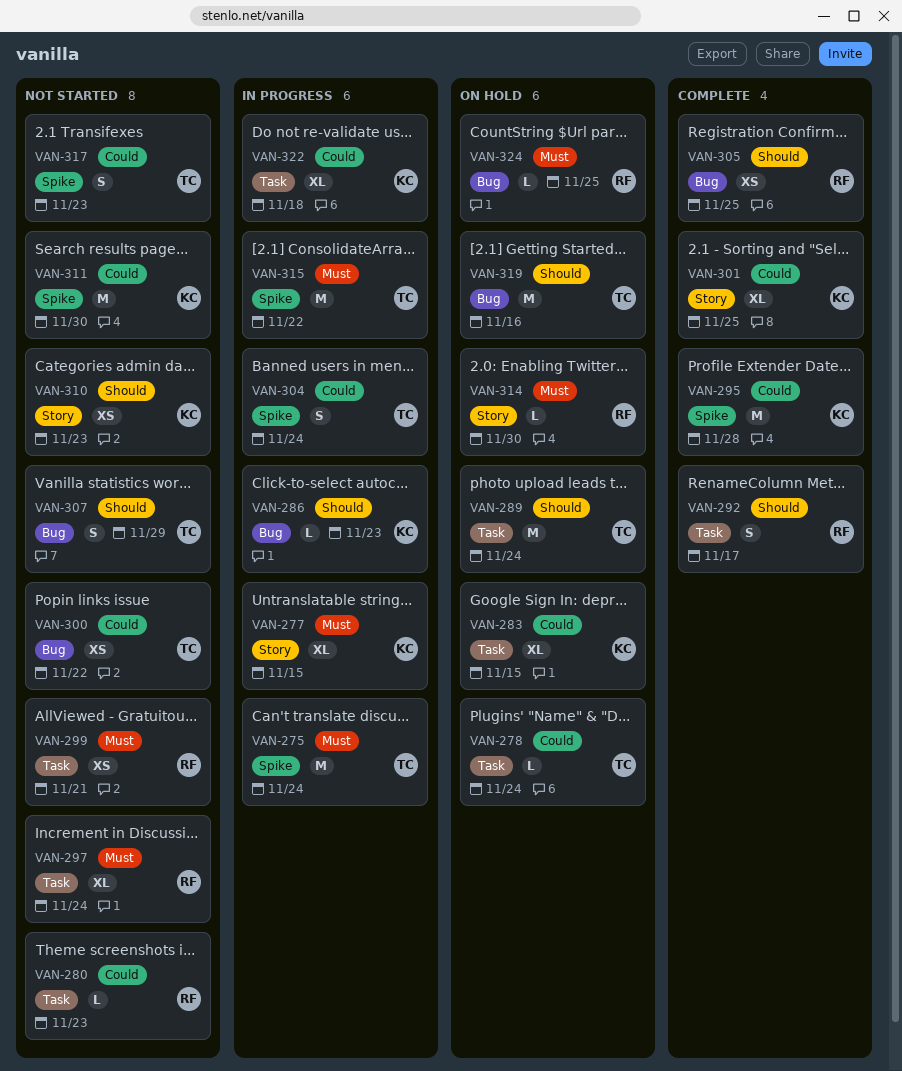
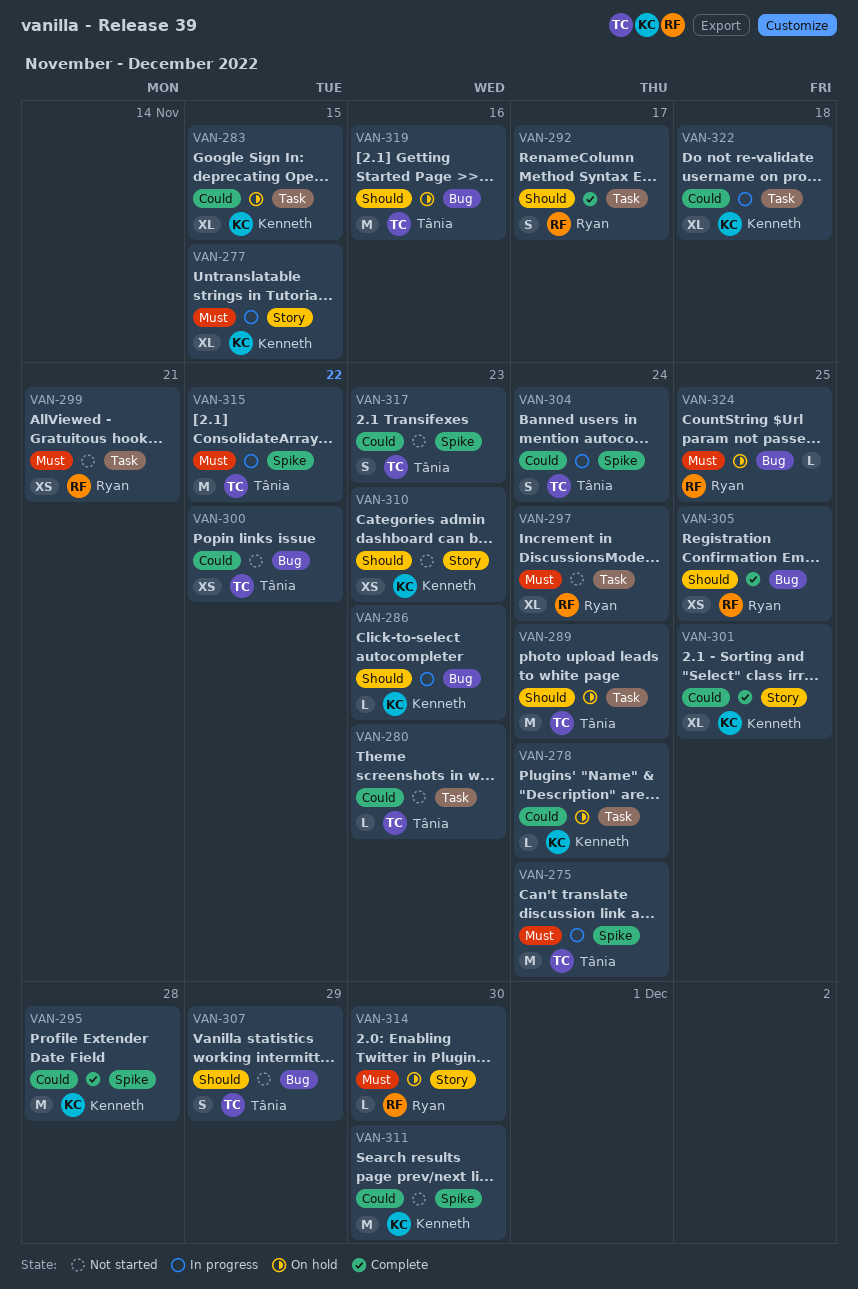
VAN-278, owner: Tânia -> Kenneth
VAN-280, owner: Ryan -> Tânia

